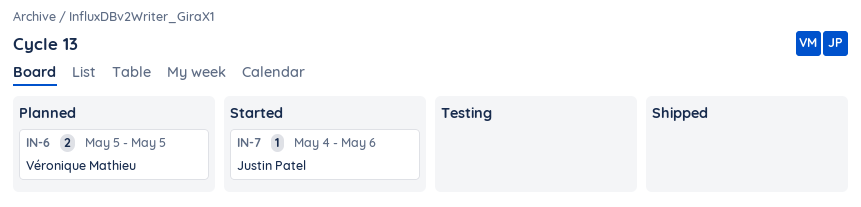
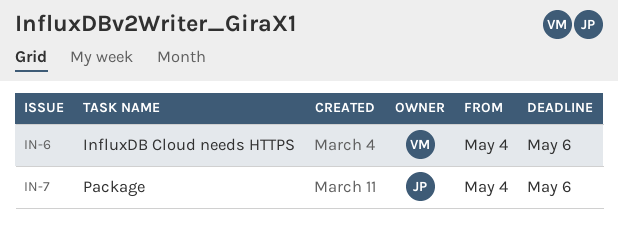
IN-6, start: May 5 -> May 4
IN-6, due: May 5 -> May 6

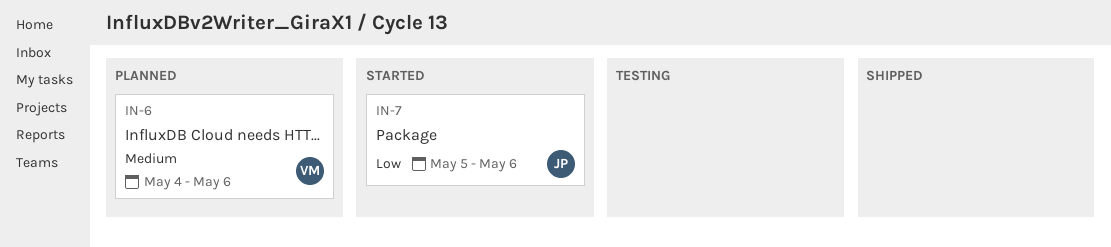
IN-7, start: May 4 -> May 5

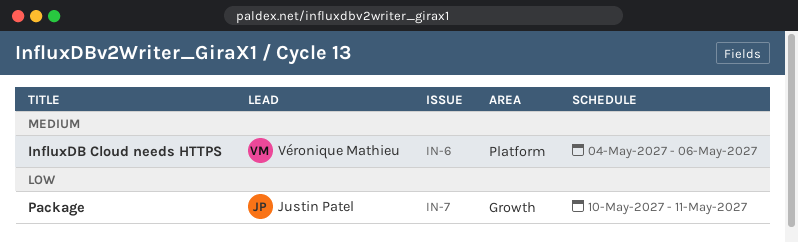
IN-7, start: May 5 -> May 10
IN-7, due: May 6 -> May 11

